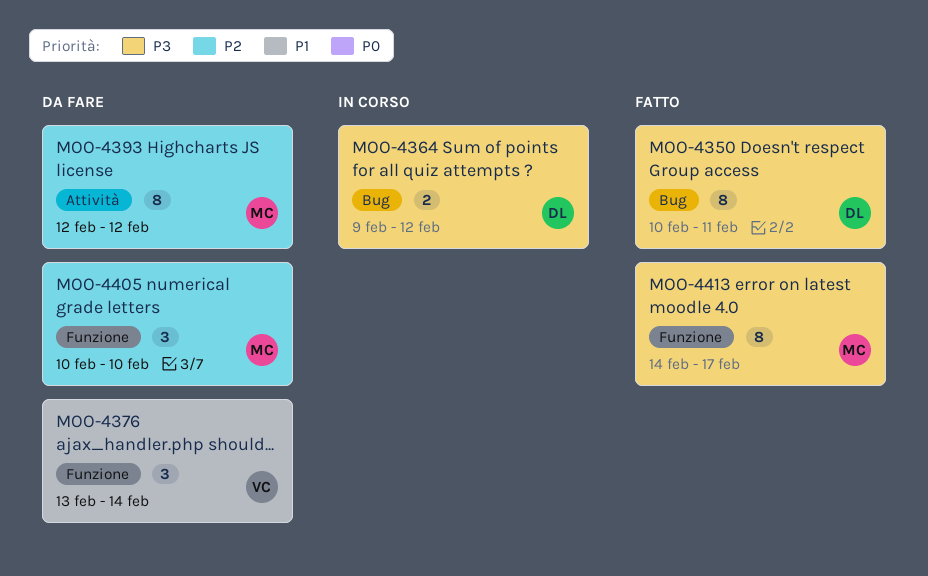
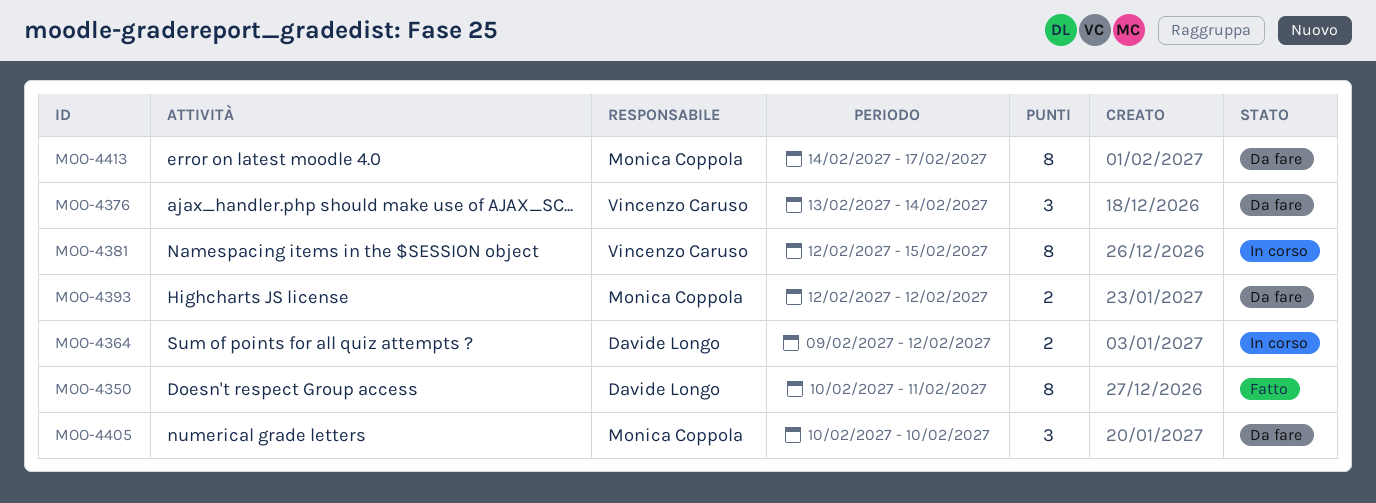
MOO-4381: none -> present
MOO-4393, estimate: 8 -> 2
MOO-4413, status: Fatto -> Da fare

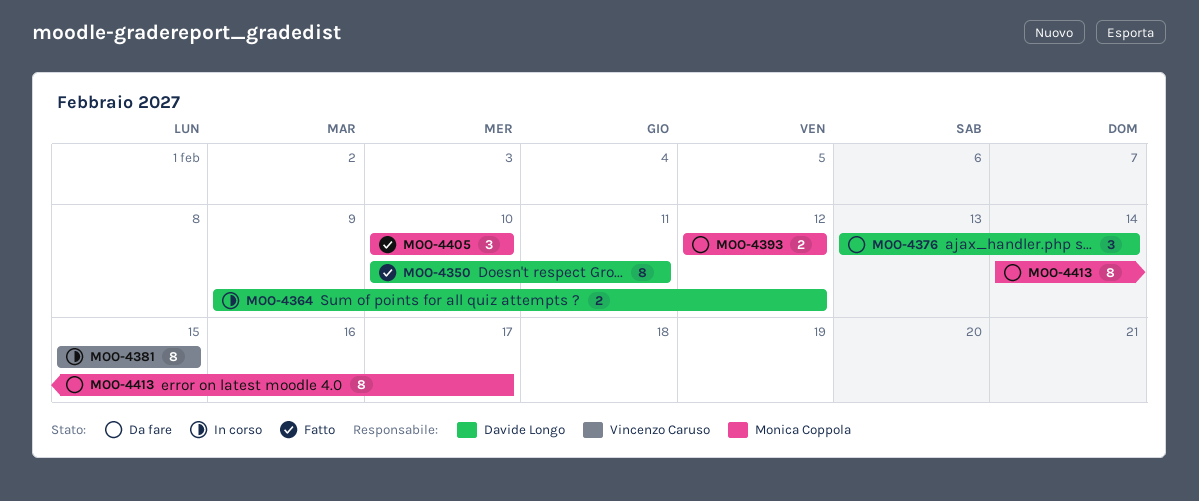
MOO-4376, owner: Vincenzo Caruso -> Davide Longo
MOO-4381, start: Feb 12 -> Feb 15
MOO-4405, status: Da fare -> Fatto

